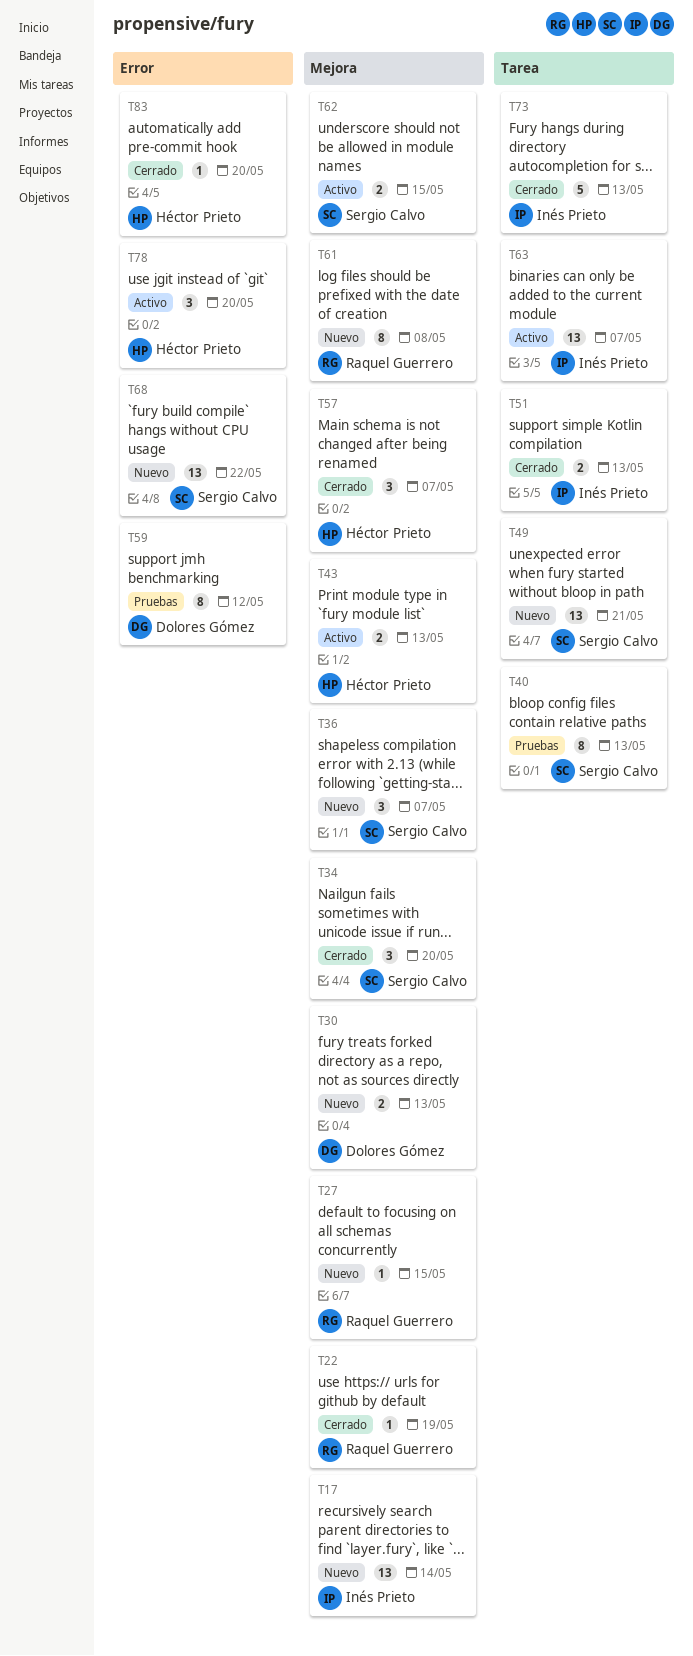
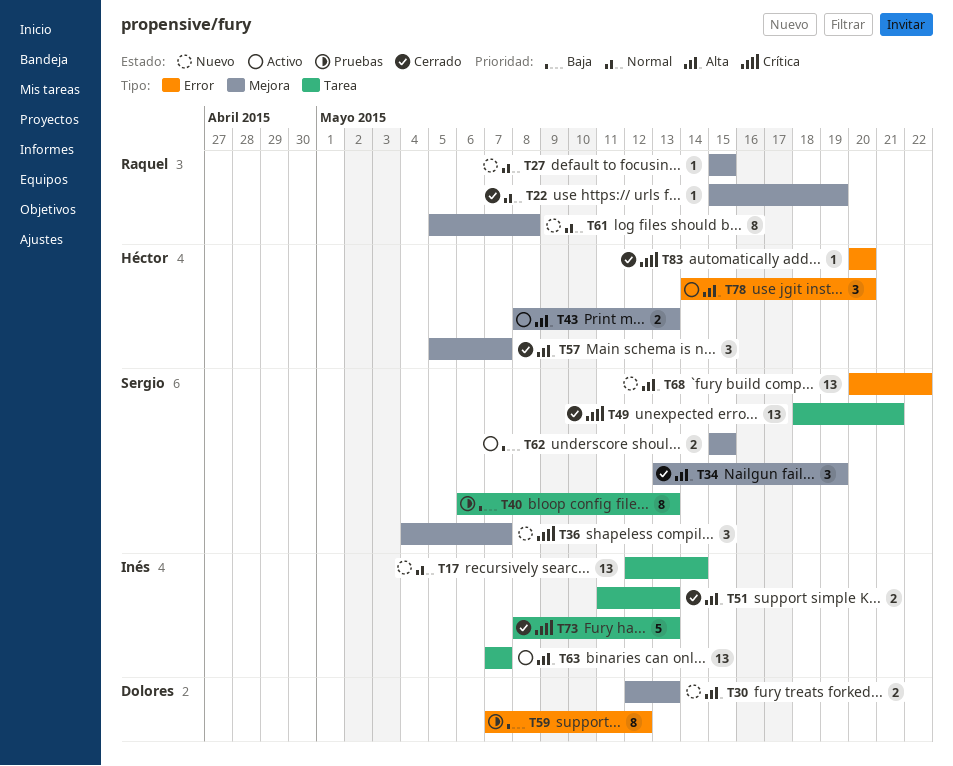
T17, label: Mejora -> Tarea
T34, due: May 20 -> May 19
T49, status: Nuevo -> Cerrado

